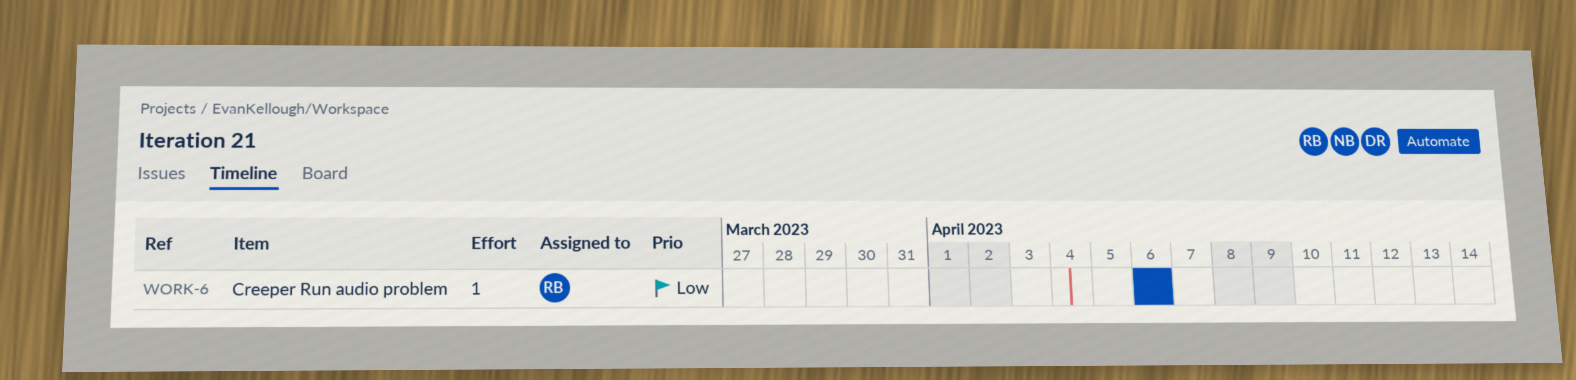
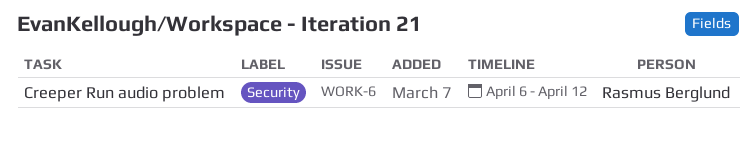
WORK-6, due: Apr 6 -> Apr 12

